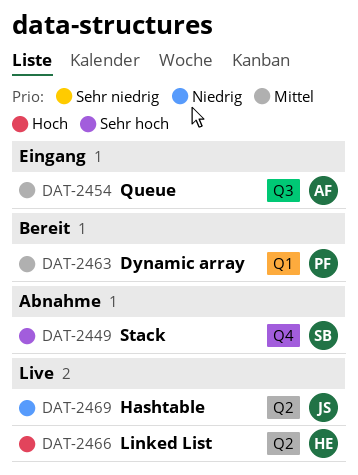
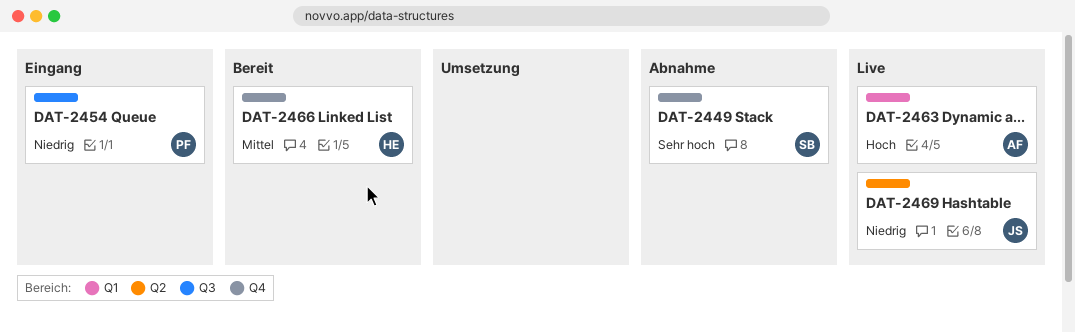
DAT-2454, owner: AF -> PF
DAT-2454, priority: Mittel -> Niedrig
DAT-2463, status: Bereit -> Live
DAT-2463, owner: PF -> AF
DAT-2463, priority: Mittel -> Hoch
DAT-2466, status: Live -> Bereit
DAT-2466, priority: Hoch -> Mittel
DAT-2466, label: Q2 -> Q4

